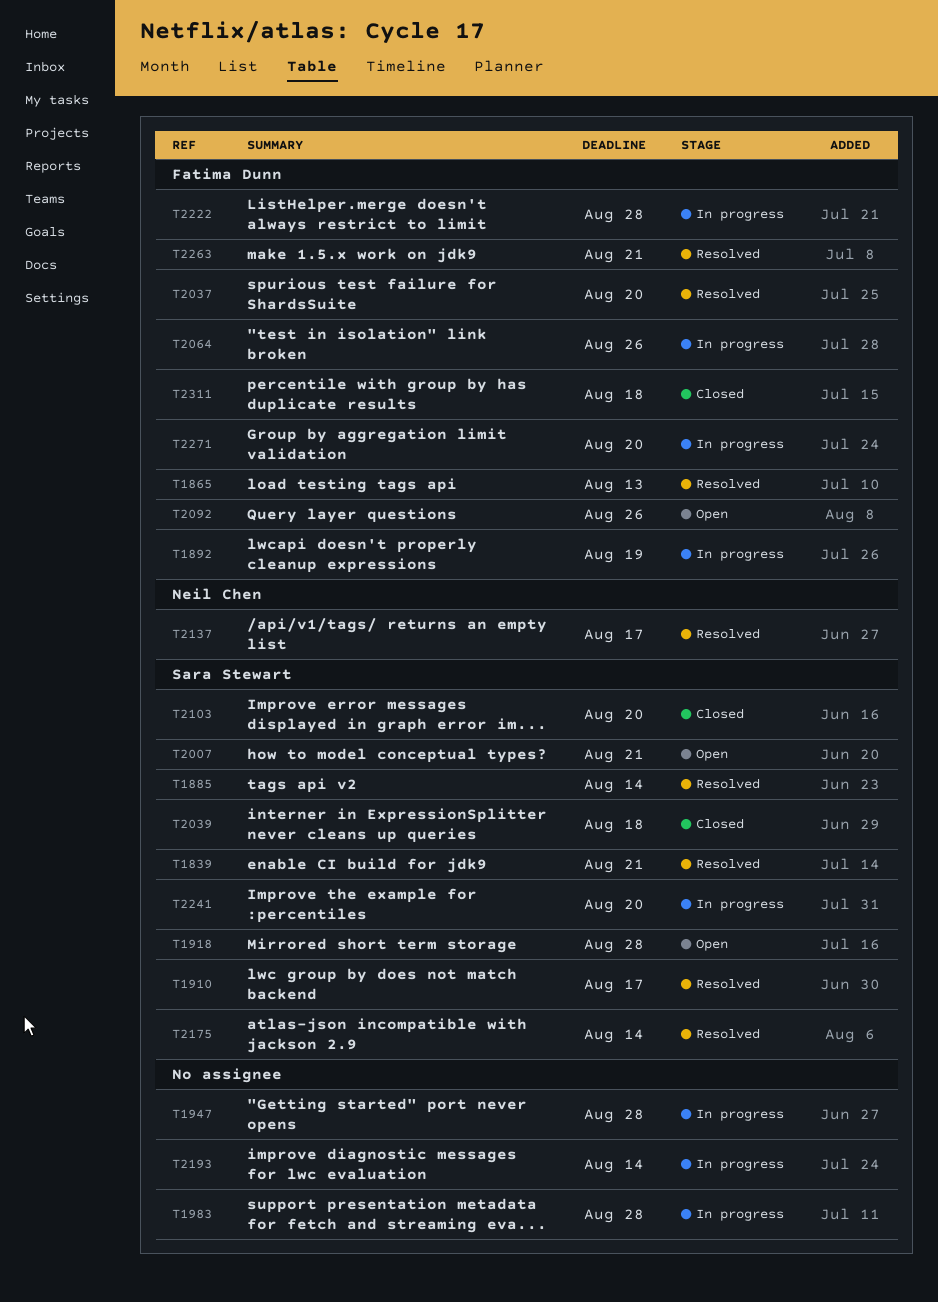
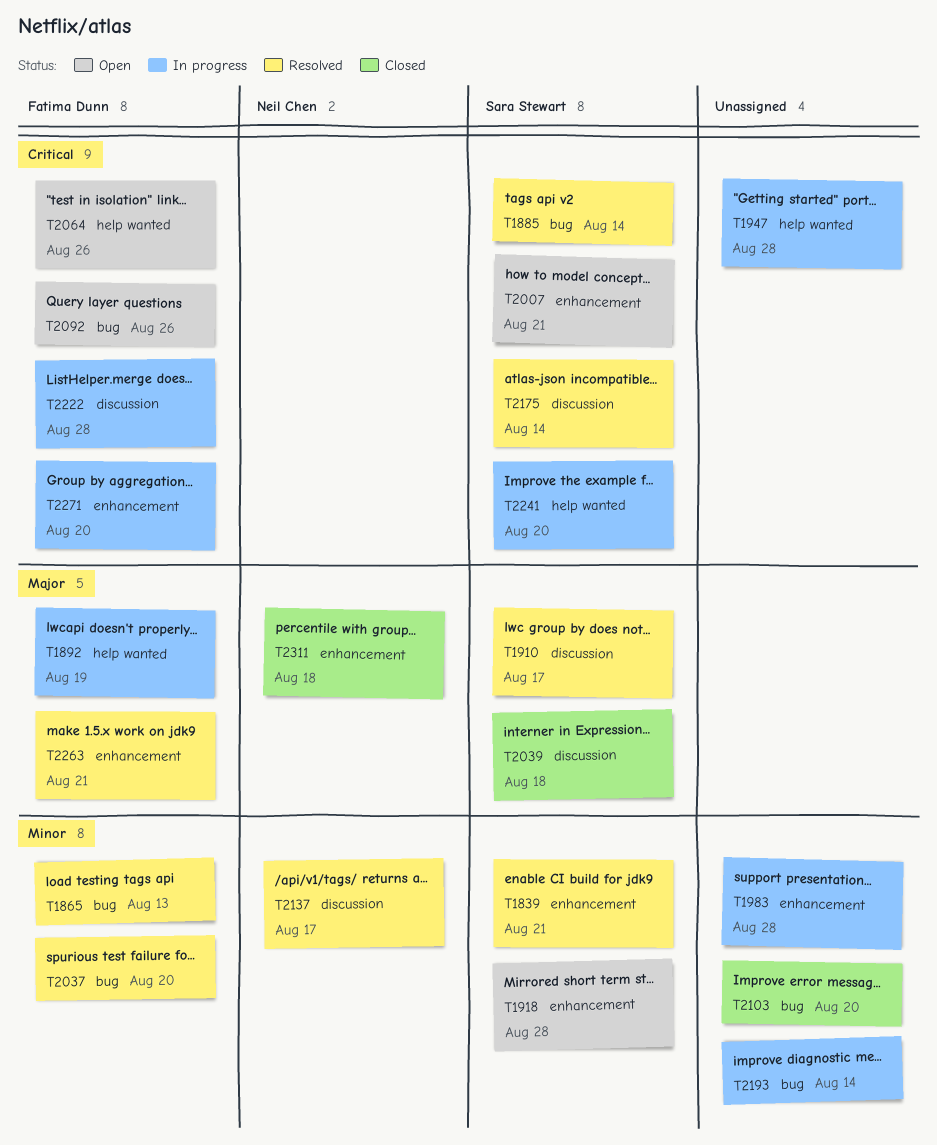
T2064, status: In progress -> Open
T2103, owner: Sara Stewart -> none
T2311, owner: Fatima Dunn -> Neil Chen

